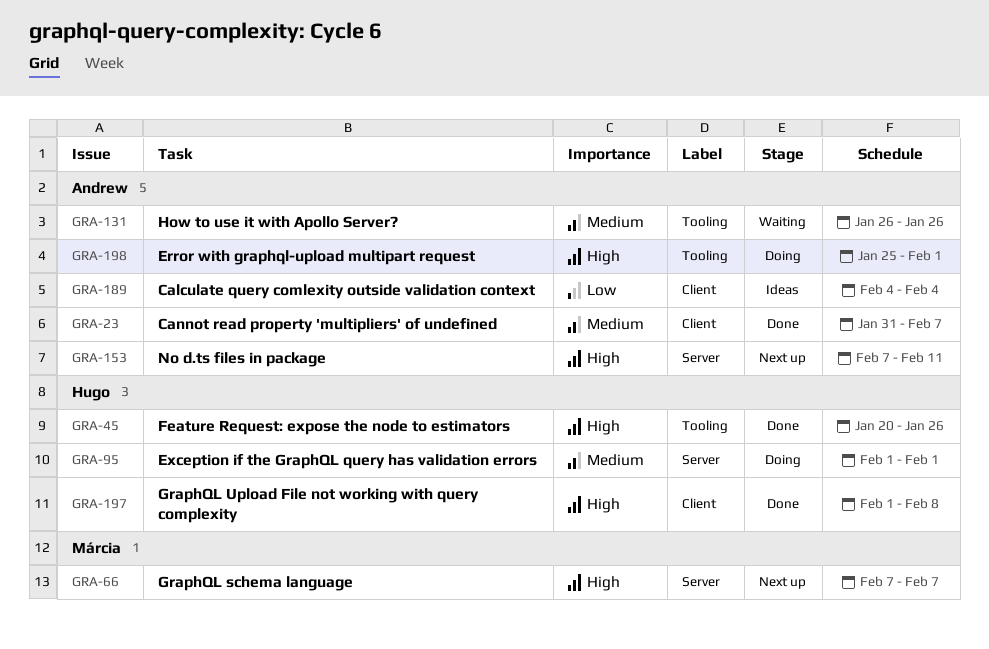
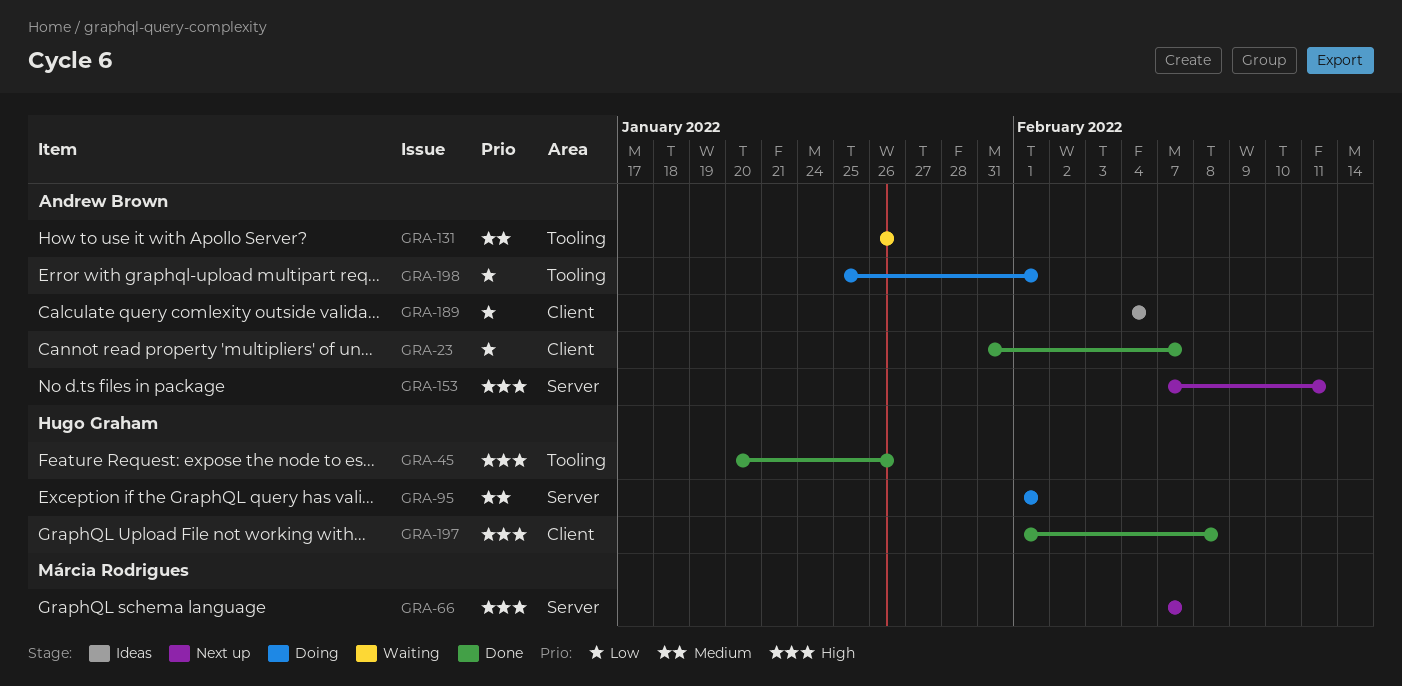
GRA-23, priority: Medium -> Low
GRA-198, priority: High -> Low

